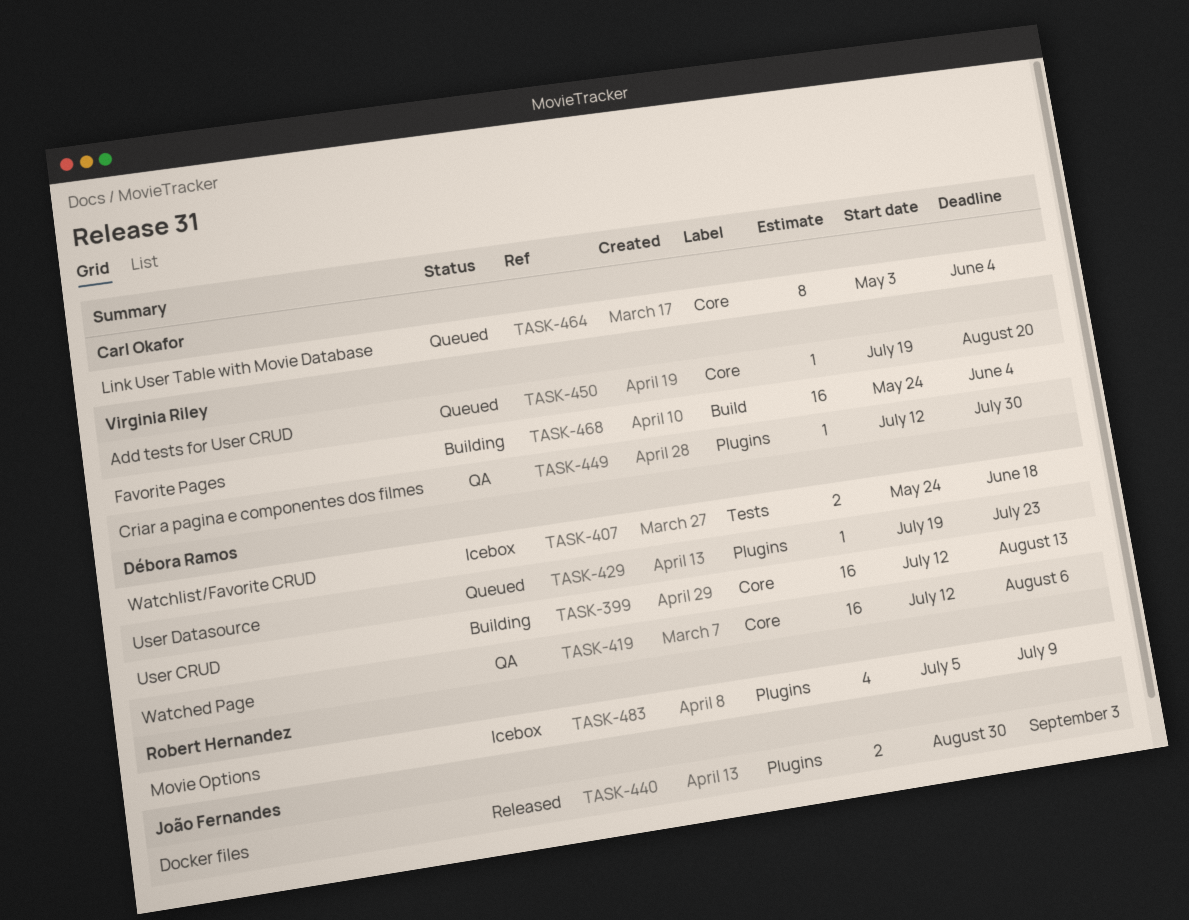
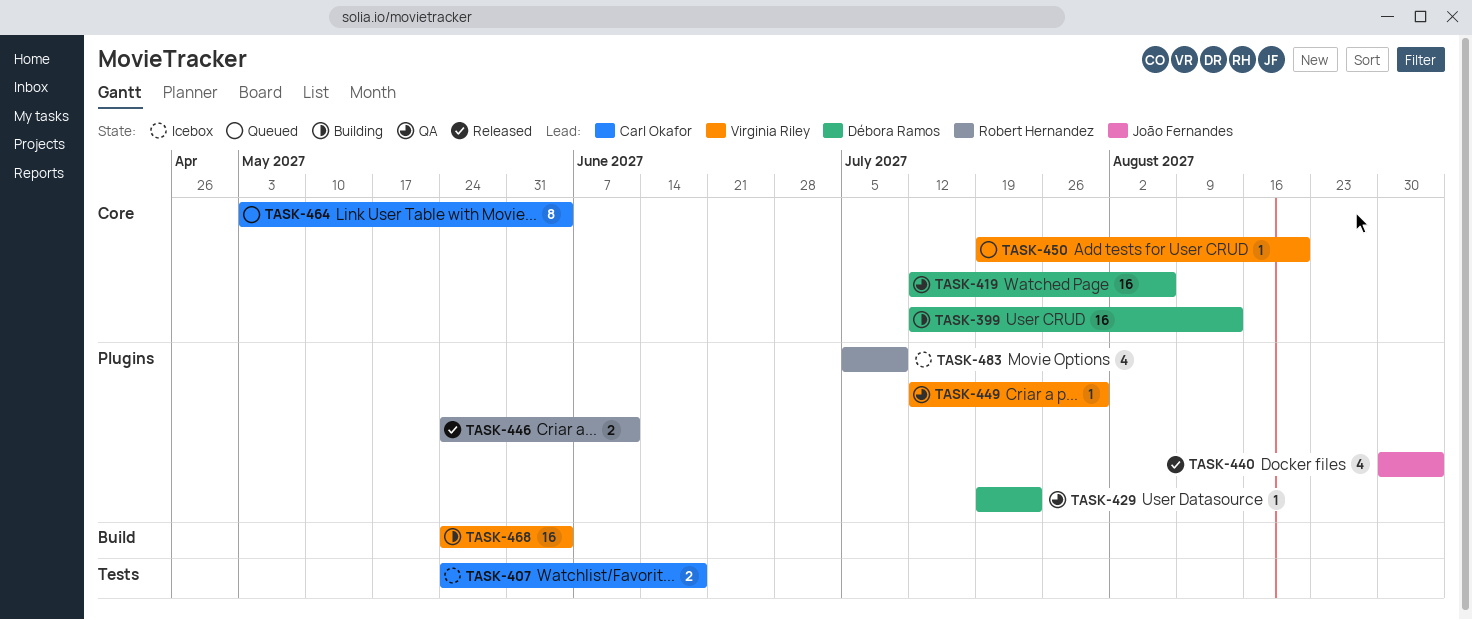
TASK-407, owner: Débora Ramos -> Carl Okafor
TASK-429, status: Queued -> QA
TASK-440, estimate: 2 -> 4
TASK-446: none -> present

